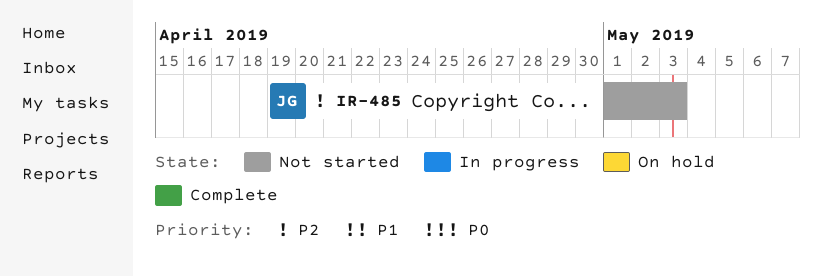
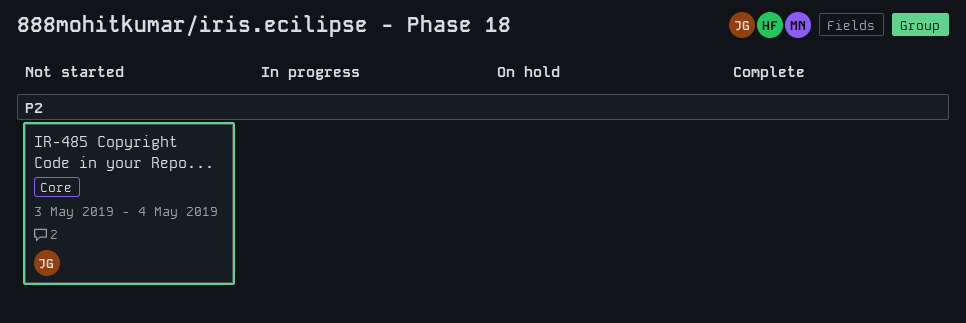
IR-485, start: May 1 -> May 3
IR-485, due: May 3 -> May 4

